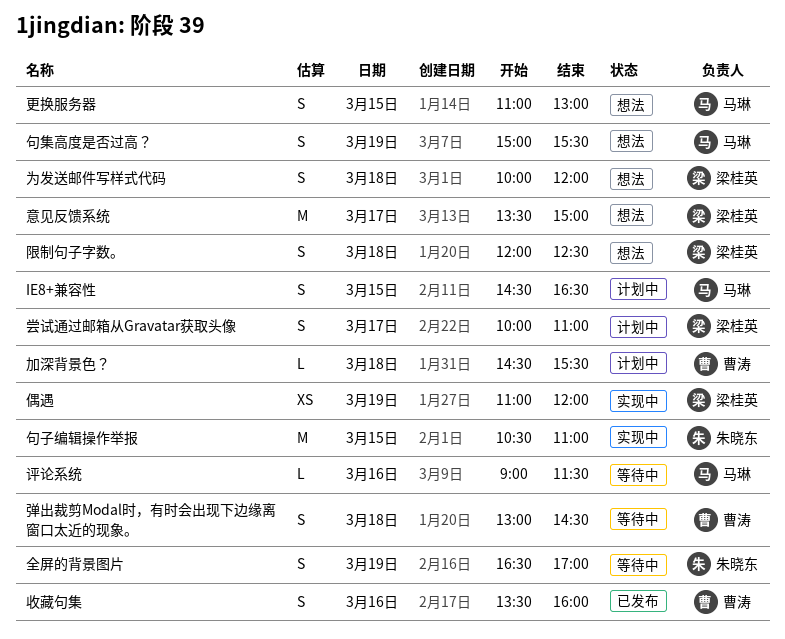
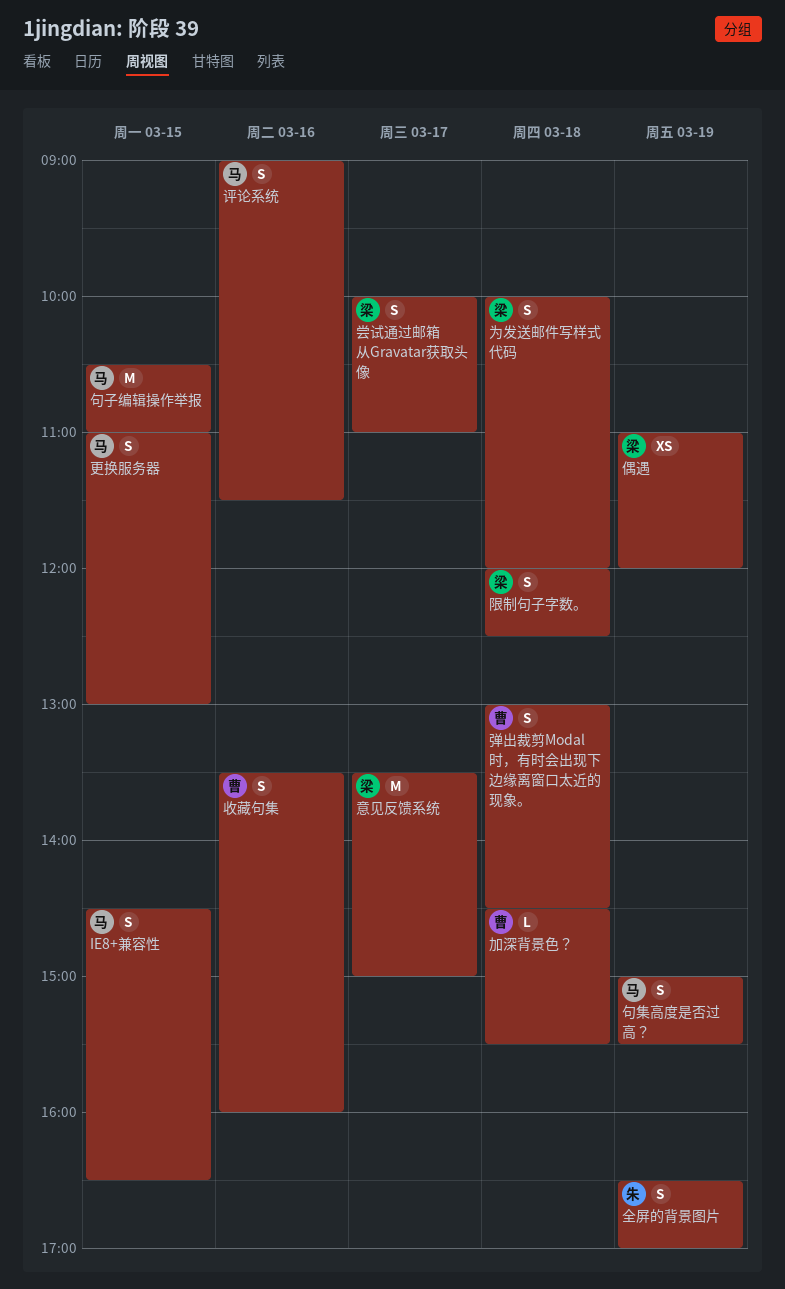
句子编辑操作举报, owner: 朱晓东 -> 马琳
评论系统, estimate: L -> S

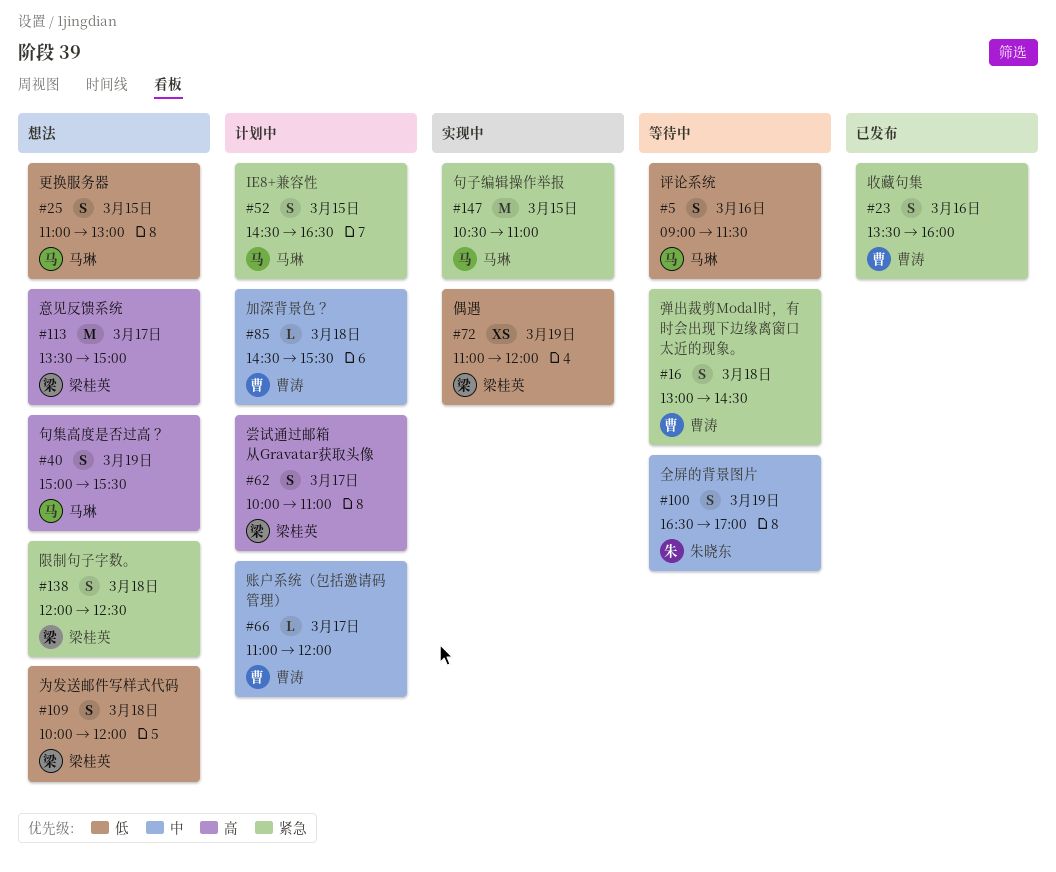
账户系统（包括邀请码管理）: none -> present

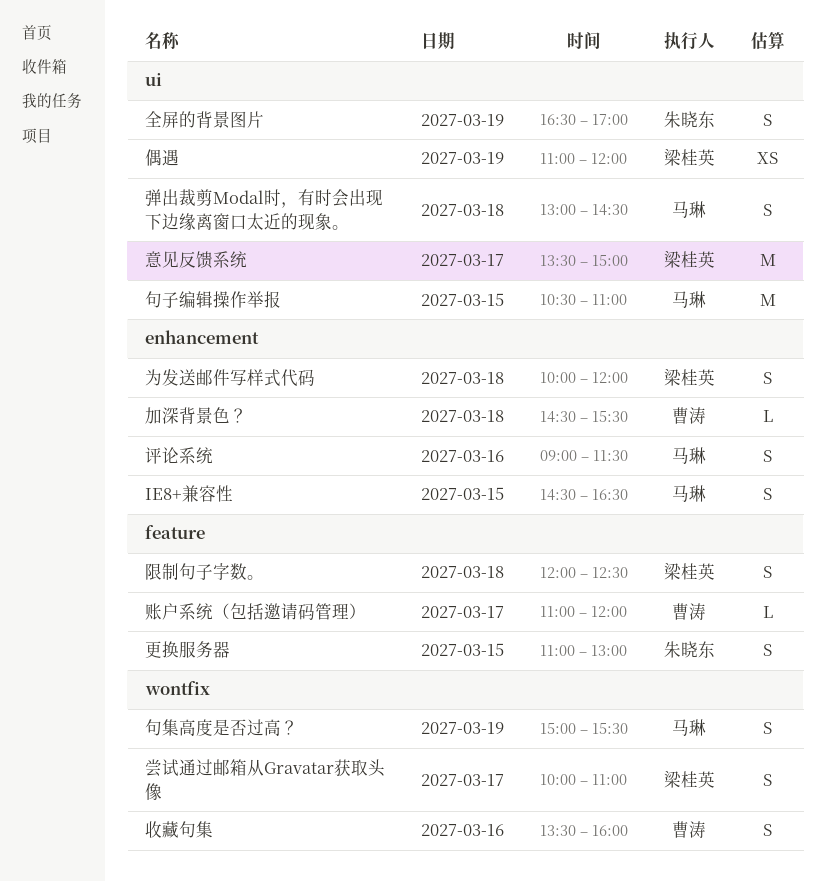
弹出裁剪Modal时，有时会出现下边缘离窗口太近的现象。, owner: 曹涛 -> 马琳
更换服务器, owner: 马琳 -> 朱晓东

